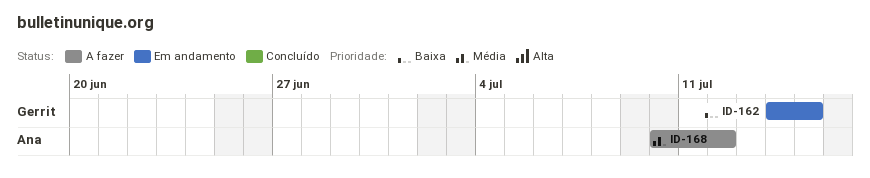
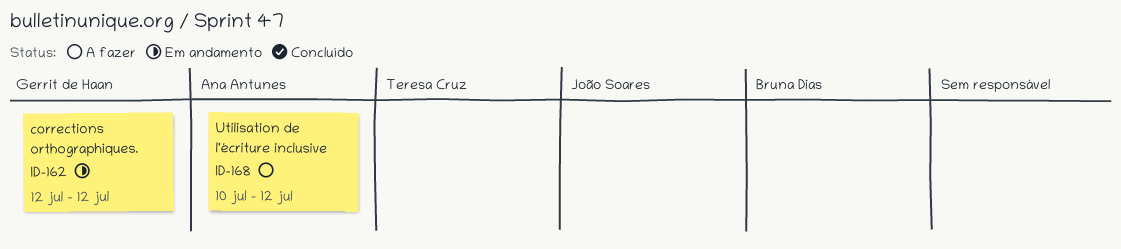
ID-162, start: Jul 14 -> Jul 12
ID-162, due: Jul 15 -> Jul 12

